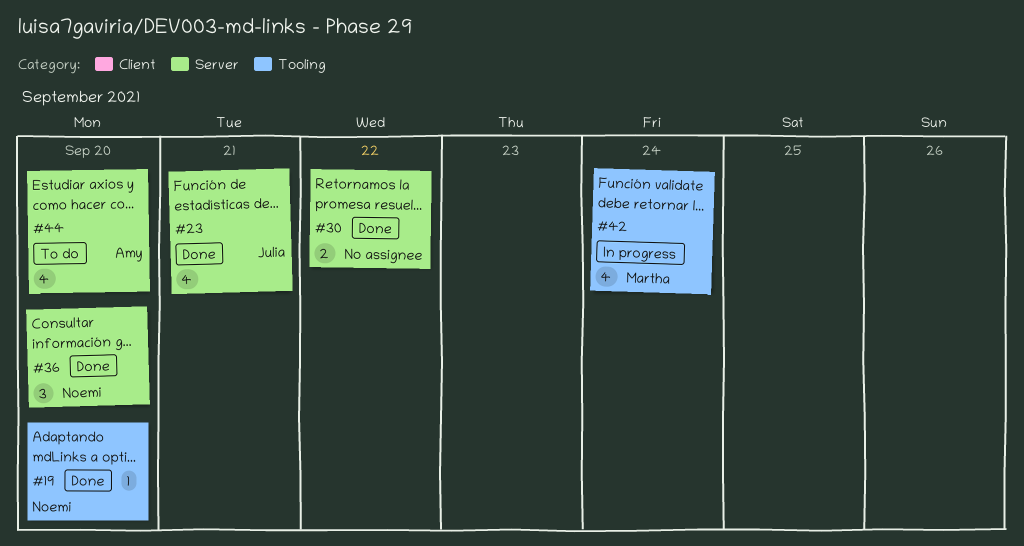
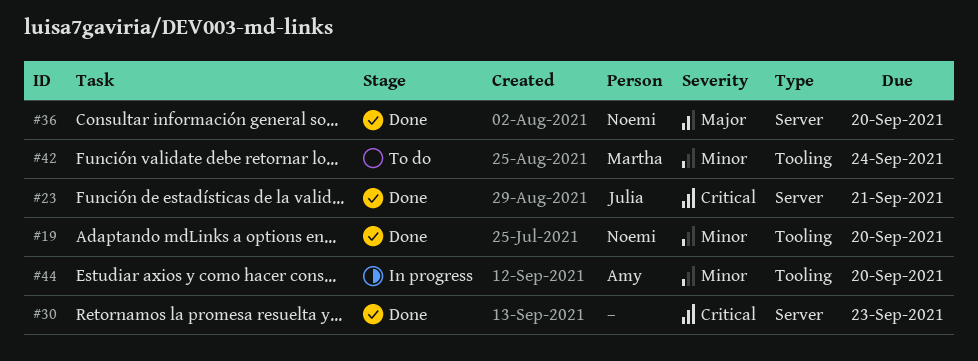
#30, due: Sep 22 -> Sep 23
#42, status: In progress -> To do
#44, status: To do -> In progress
#44, label: Server -> Tooling

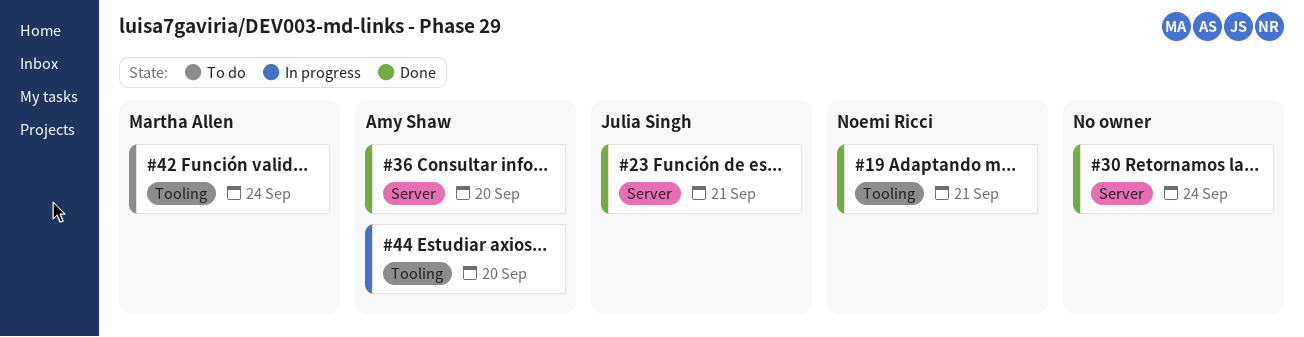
#19, due: Sep 20 -> Sep 21
#30, due: Sep 23 -> Sep 24
#36, owner: Noemi Ricci -> Amy Shaw

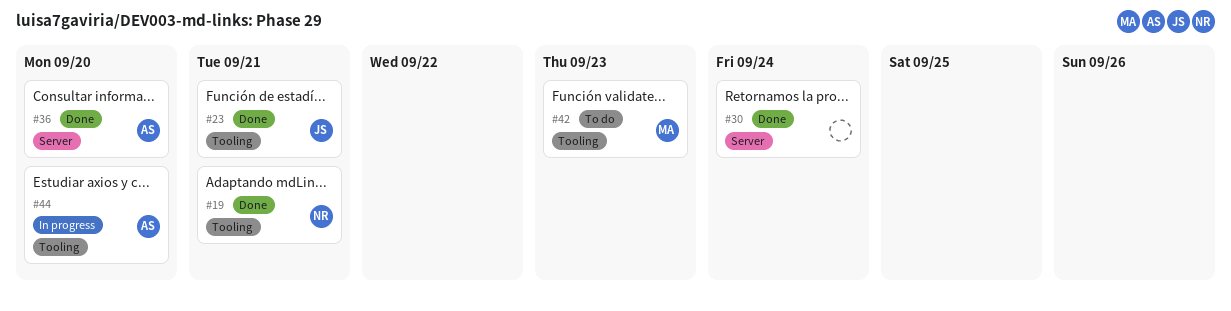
#23, label: Server -> Tooling
#42, due: Sep 24 -> Sep 23

